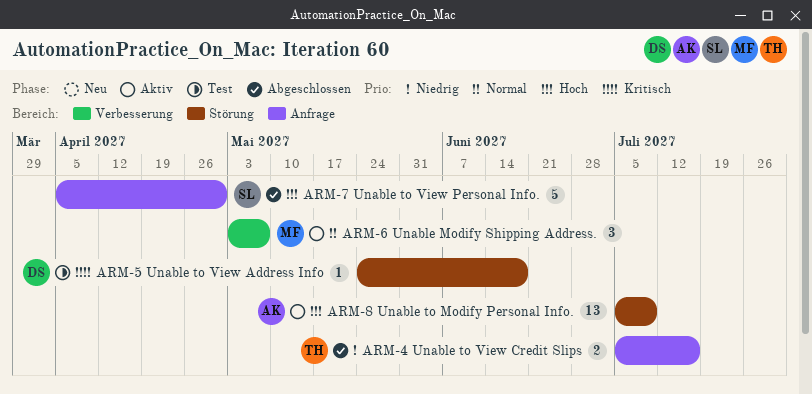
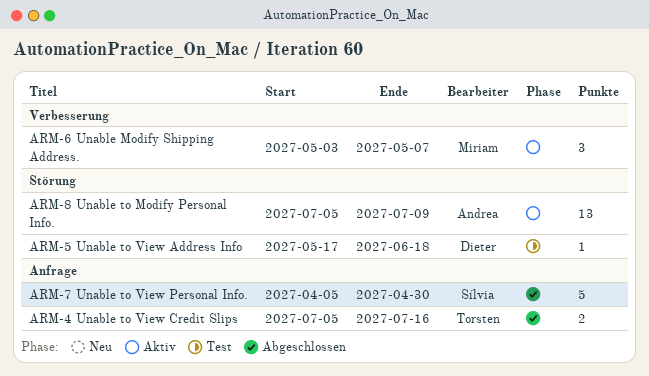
ARM-5 Unable to View Address Info, start: May 24 -> May 17

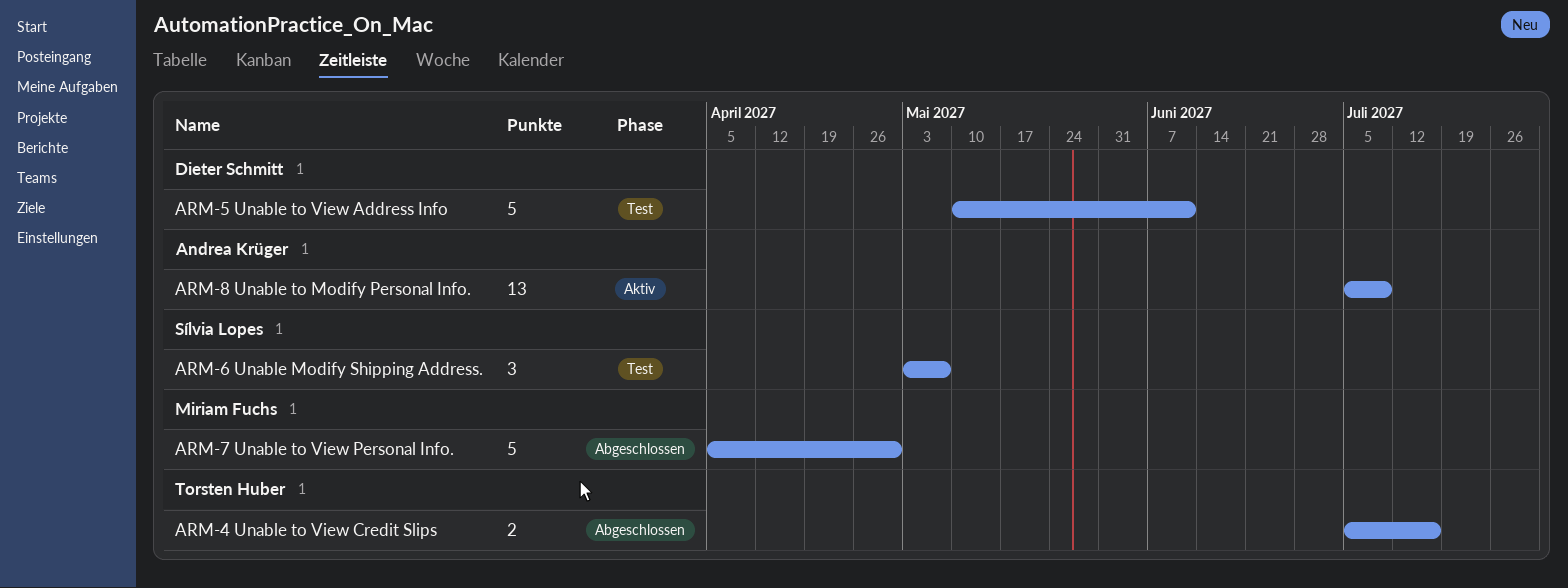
ARM-5 Unable to View Address Info, estimate: 1 -> 5
ARM-5 Unable to View Address Info, start: May 17 -> May 10
ARM-5 Unable to View Address Info, due: Jun 18 -> Jun 11
ARM-6 Unable Modify Shipping Address., status: Aktiv -> Test
ARM-6 Unable Modify Shipping Address., owner: Miriam Fuchs -> Sílvia Lopes
ARM-7 Unable to View Personal Info., owner: Sílvia Lopes -> Miriam Fuchs

